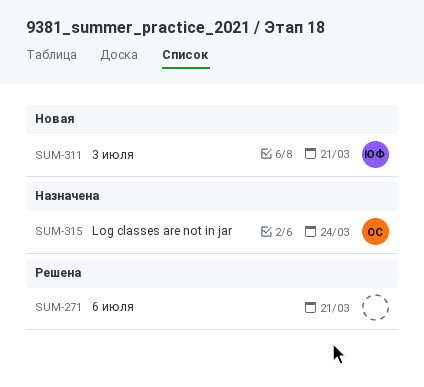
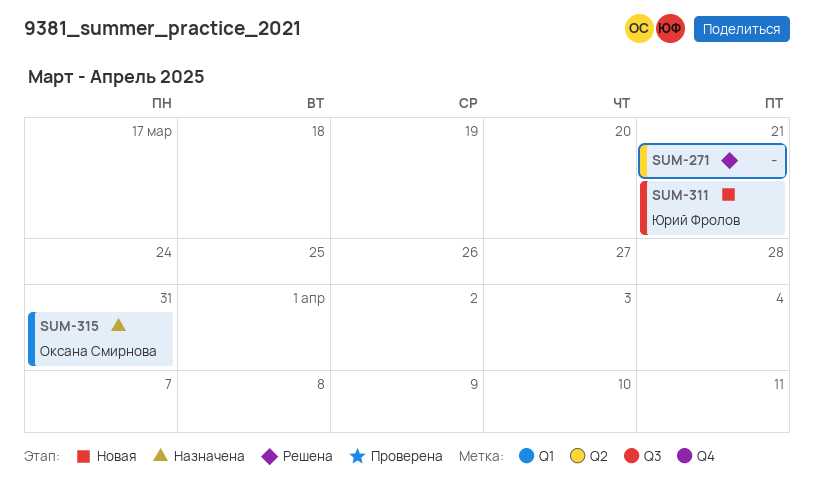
SUM-315, due: Mar 24 -> Mar 31

